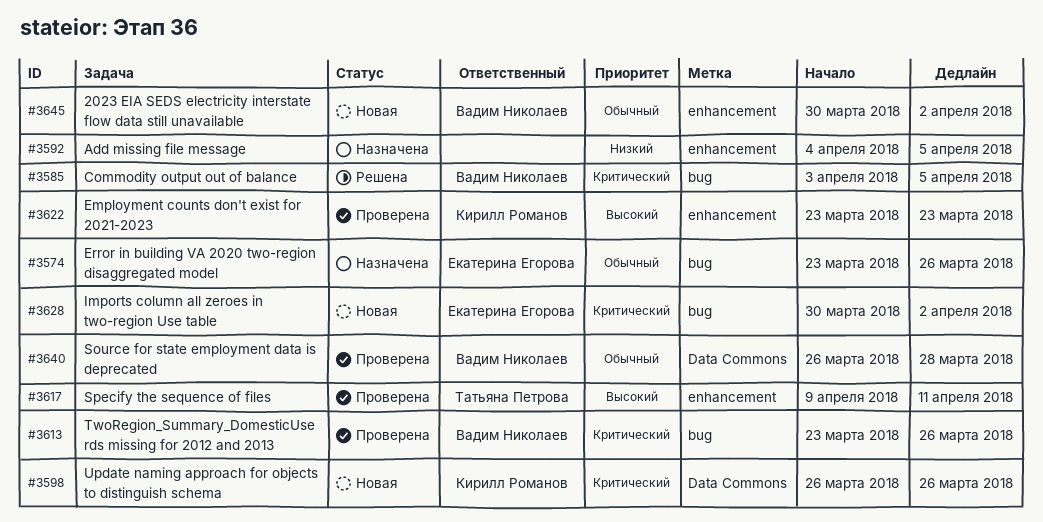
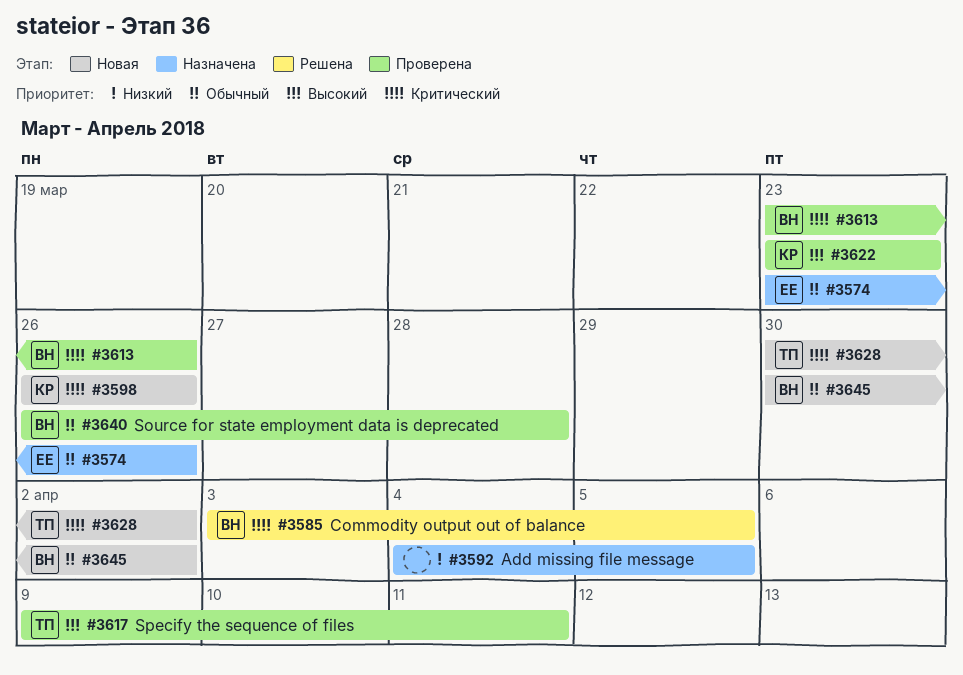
#3628, owner: Екатерина Егорова -> Татьяна Петрова

